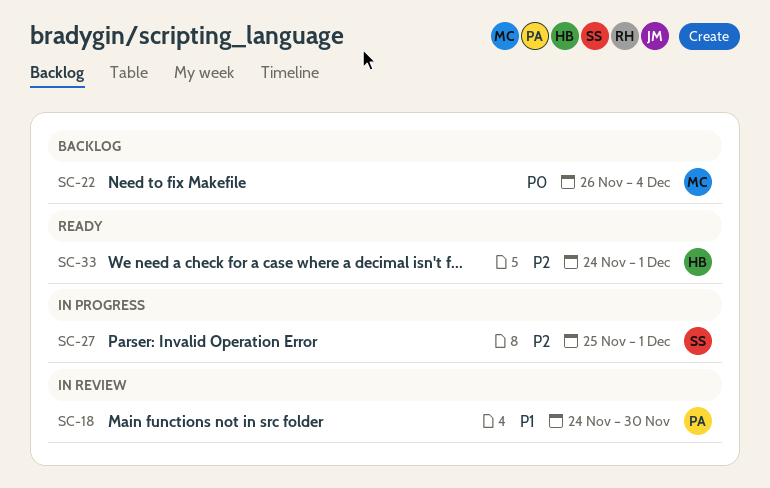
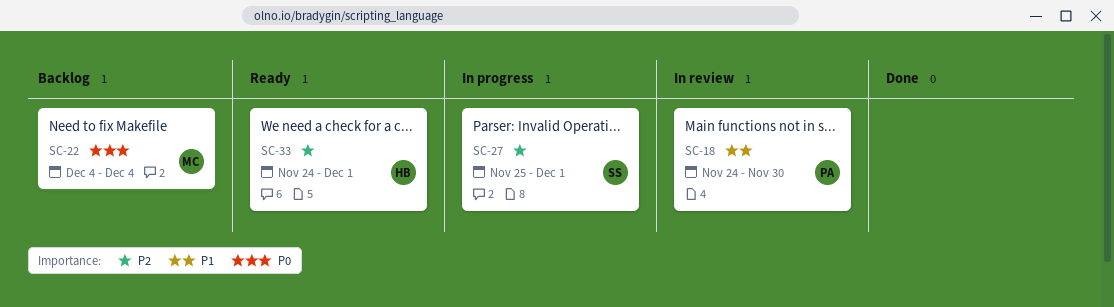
SC-22, start: Nov 26 -> Dec 4

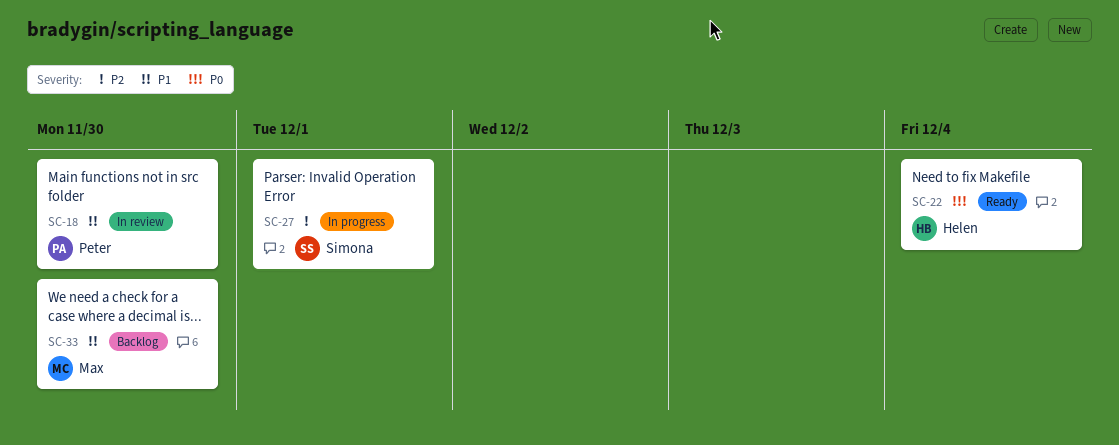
SC-22, status: Backlog -> Ready
SC-22, owner: Max -> Helen
SC-33, status: Ready -> Backlog
SC-33, owner: Helen -> Max
SC-33, priority: P2 -> P1
SC-33, due: Dec 1 -> Nov 30

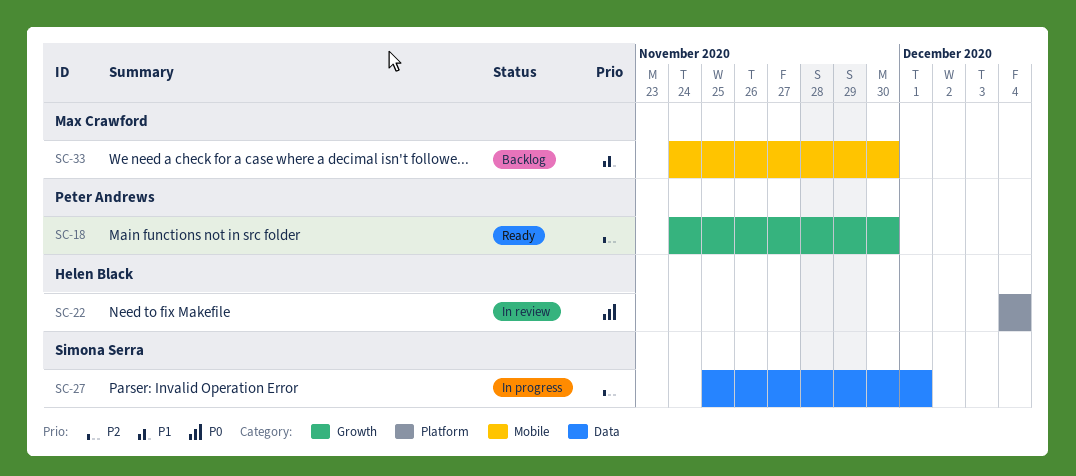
SC-18, status: In review -> Ready
SC-18, priority: P1 -> P2
SC-22, status: Ready -> In review

